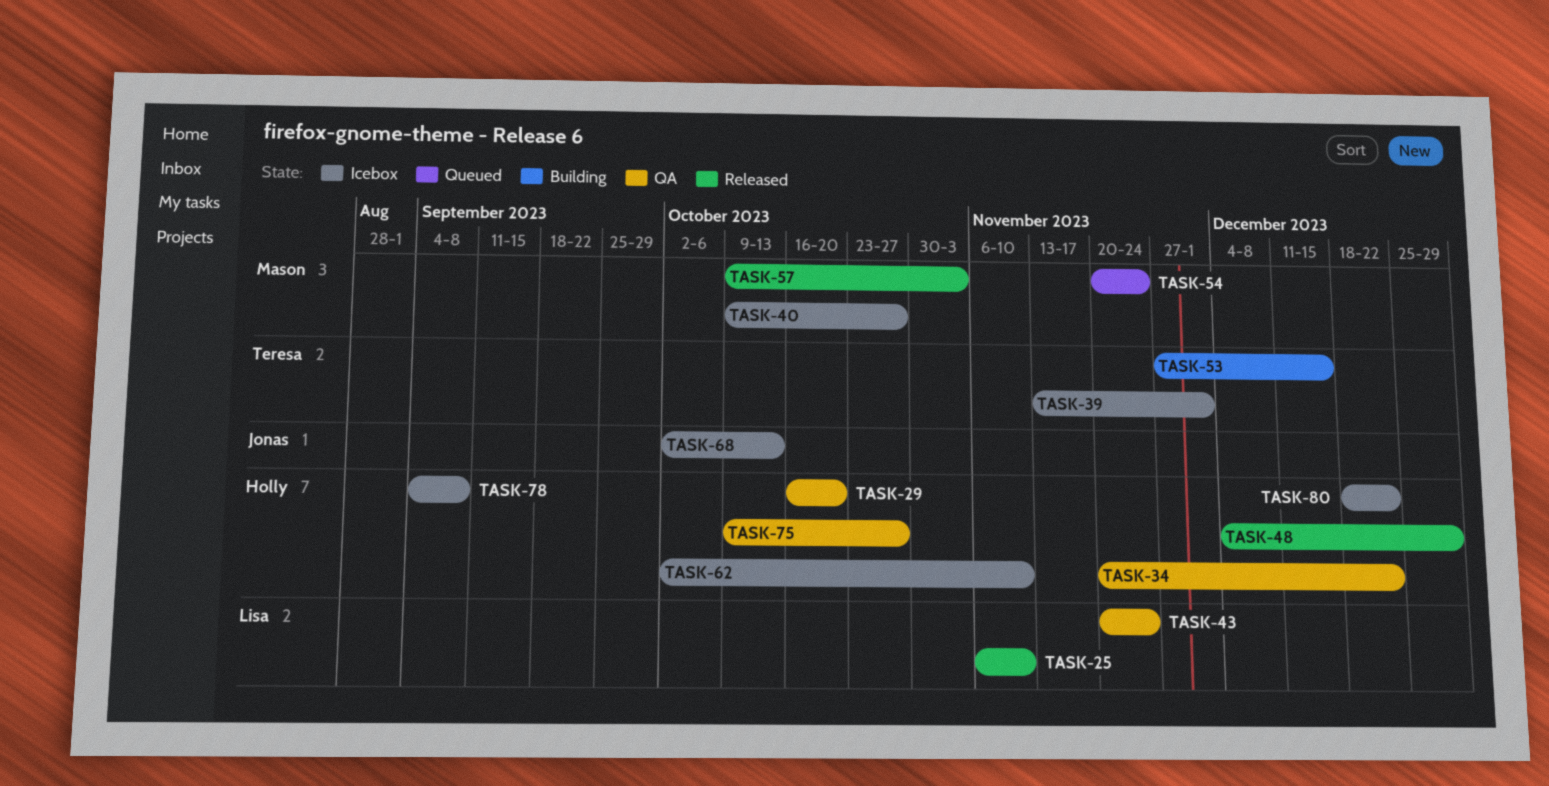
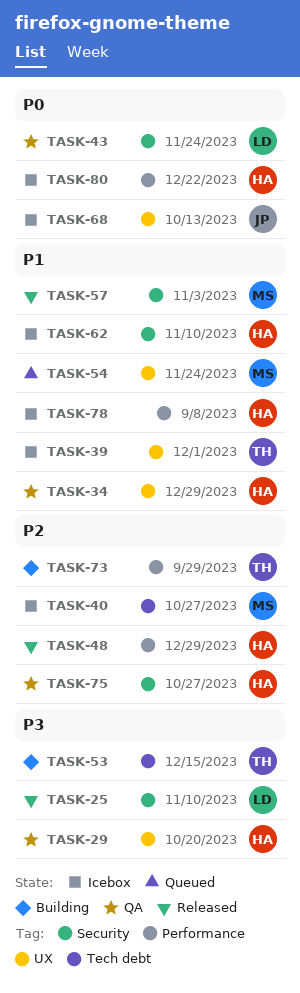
TASK-34, due: Dec 22 -> Dec 29
TASK-73: none -> present

